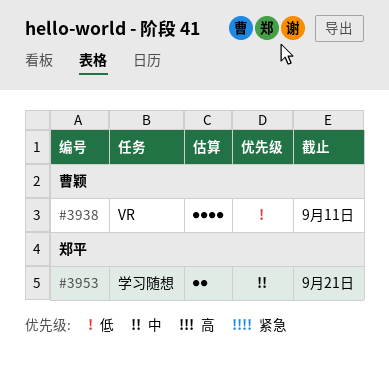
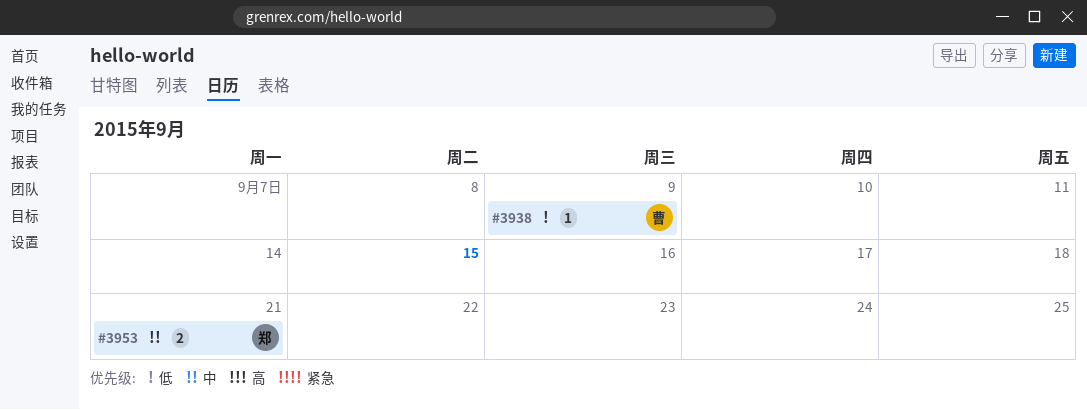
#3938, estimate: 4 -> 1
#3938, due: Sep 11 -> Sep 9

